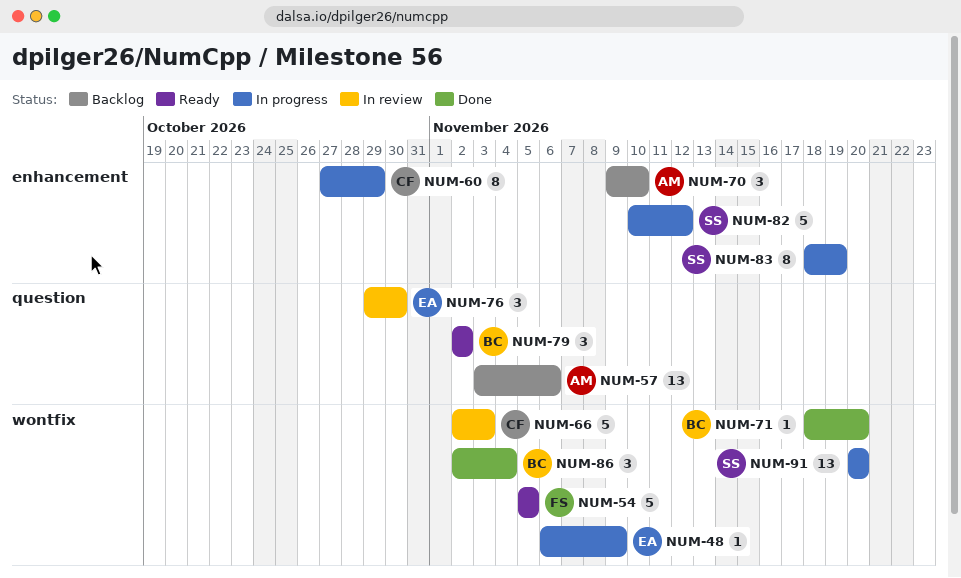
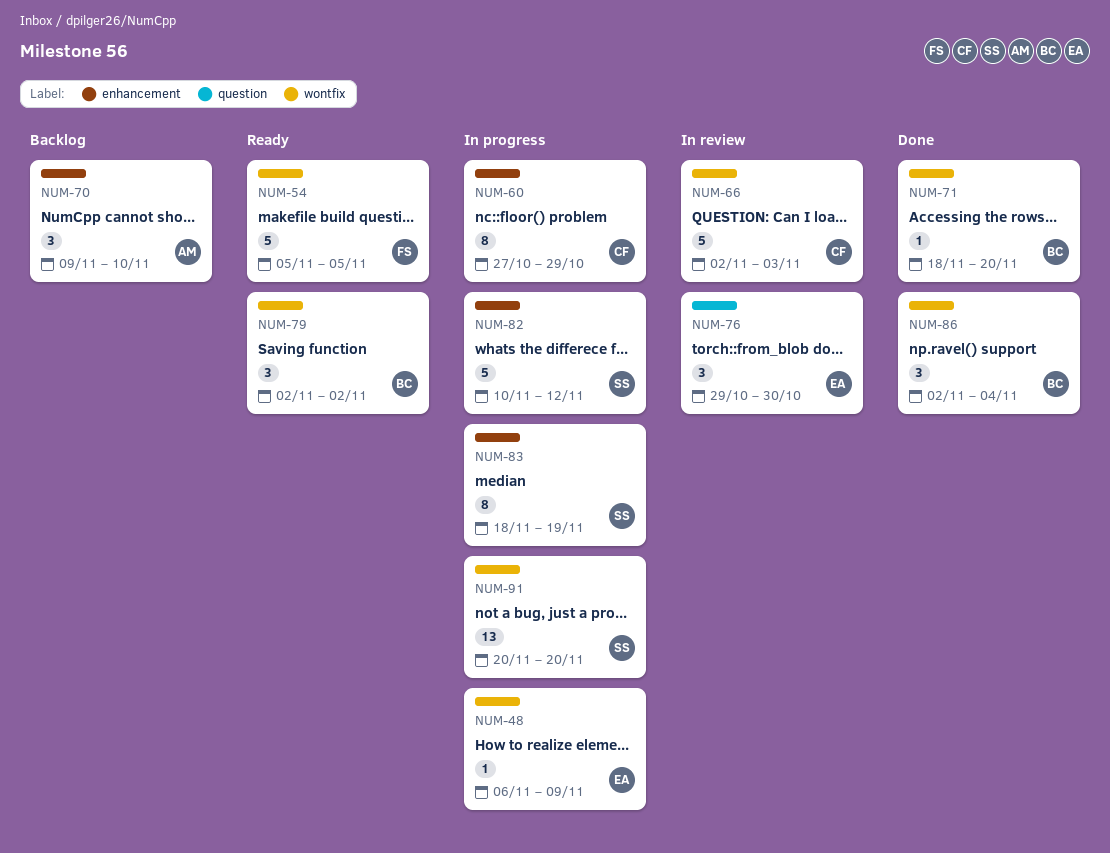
NUM-57: present -> none
NUM-79, label: question -> wontfix

